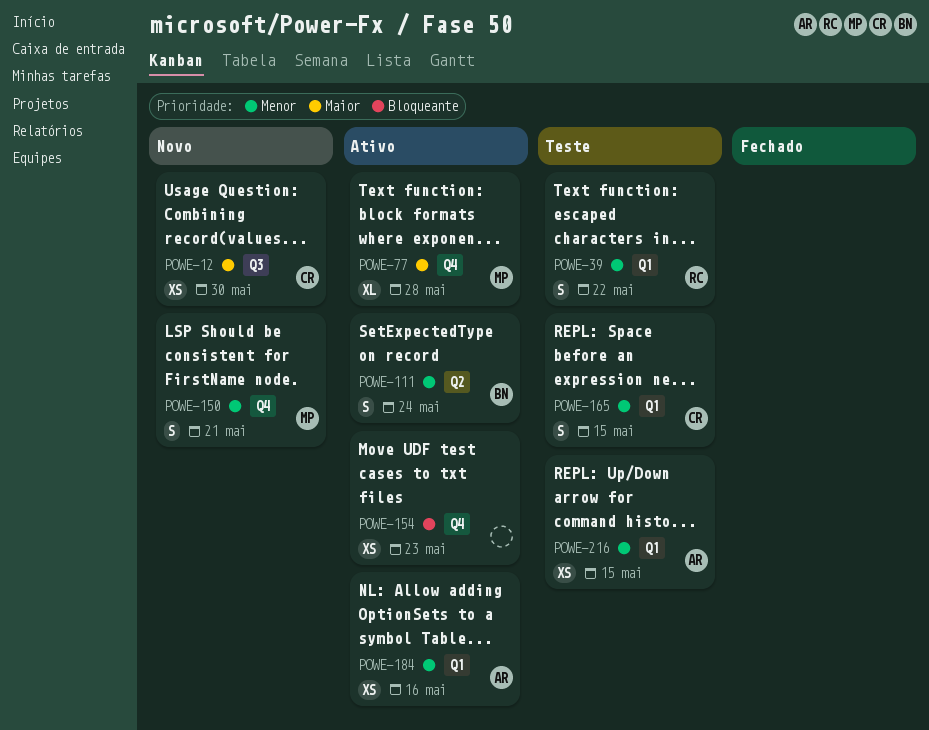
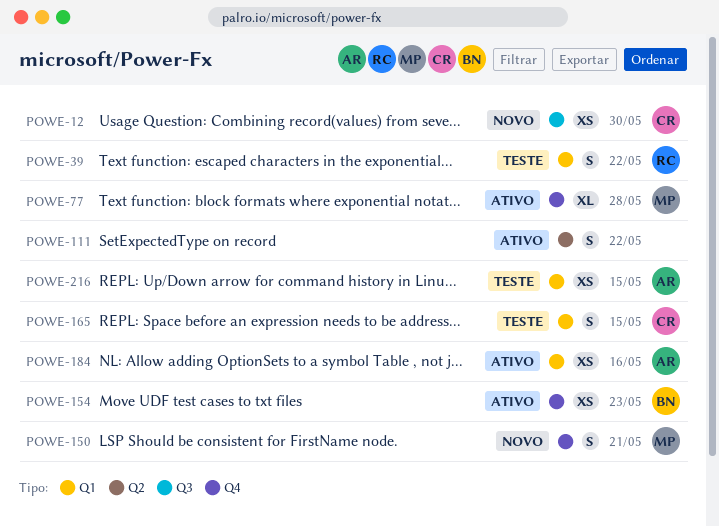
POWE-111, owner: BN -> none
POWE-111, due: May 24 -> May 22
POWE-154, owner: none -> BN

